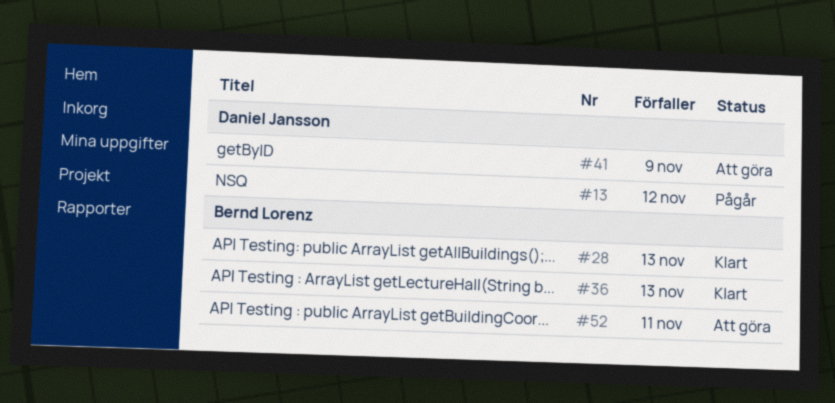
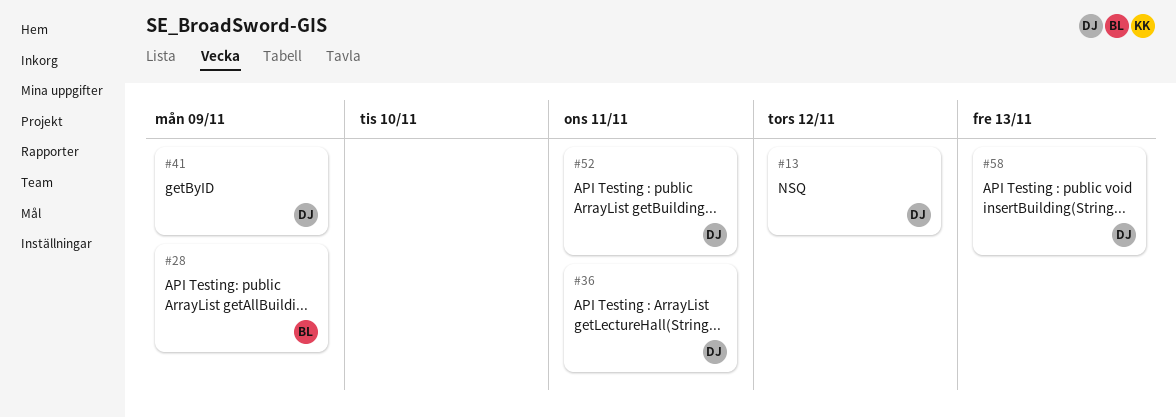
#28, due: Nov 13 -> Nov 9
#36, owner: Bernd Lorenz -> Daniel Jansson
#36, due: Nov 13 -> Nov 11
#52, owner: Bernd Lorenz -> Daniel Jansson
#58: none -> present

